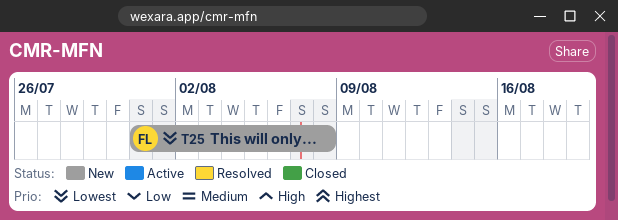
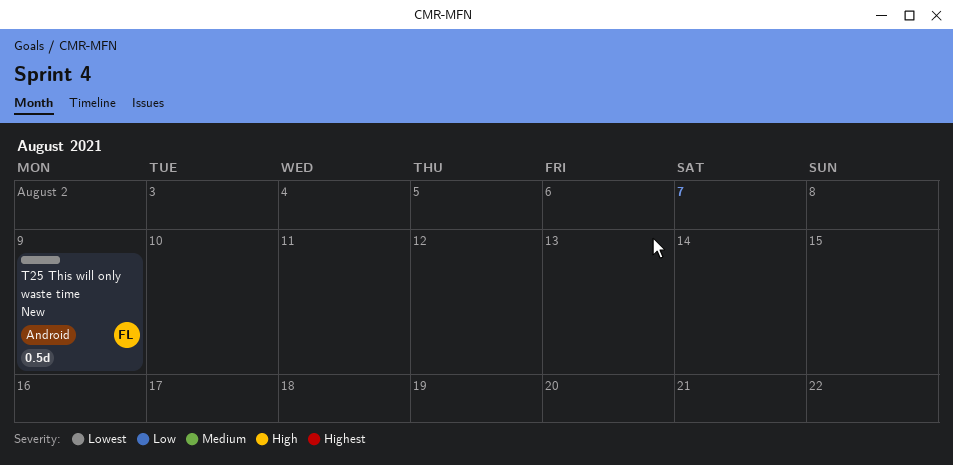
T25, due: Aug 8 -> Aug 9

